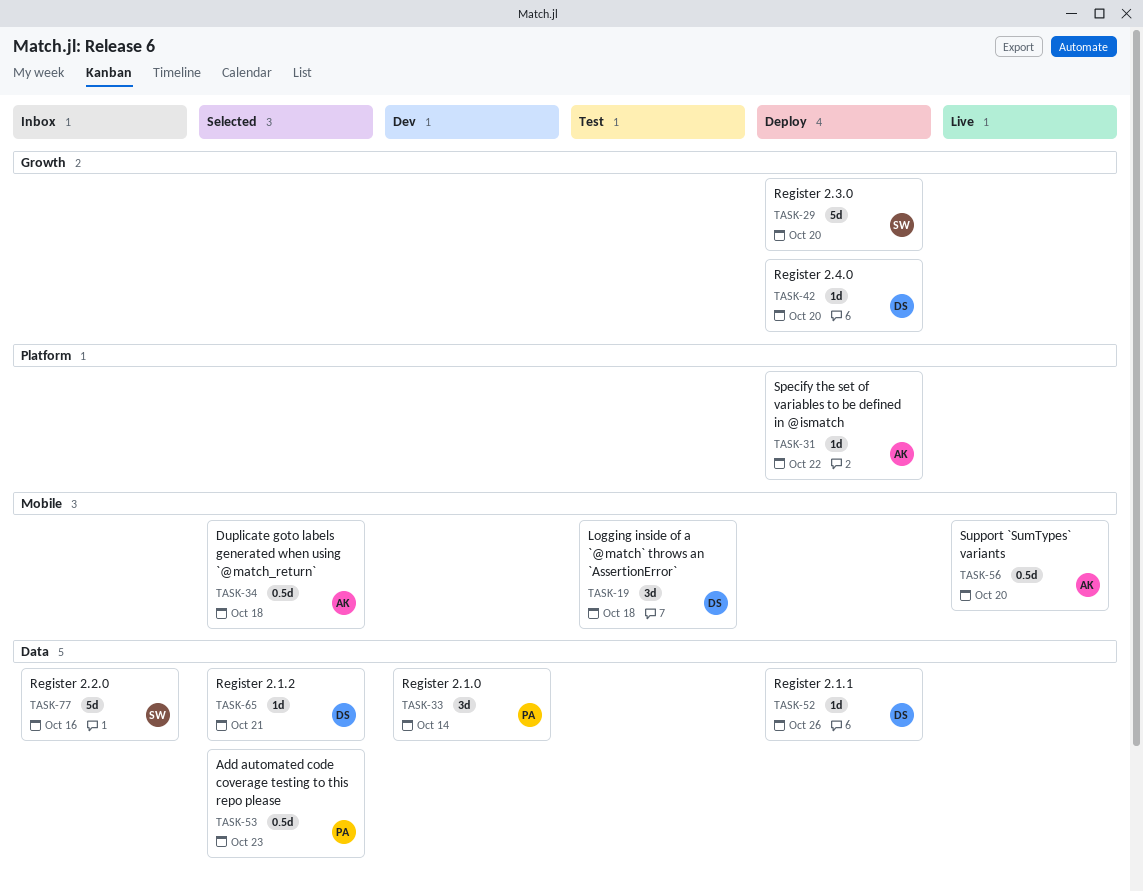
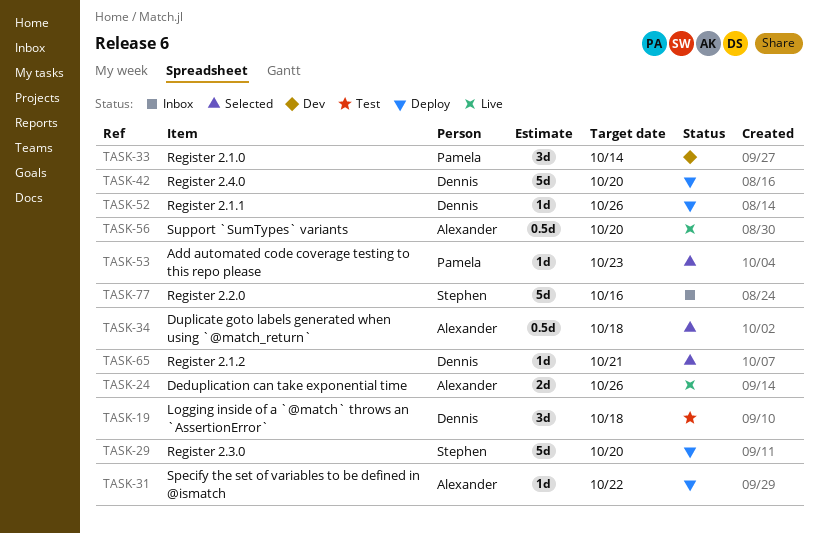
TASK-24: none -> present
TASK-42, estimate: 1d -> 5d
TASK-53, estimate: 0.5d -> 1d

